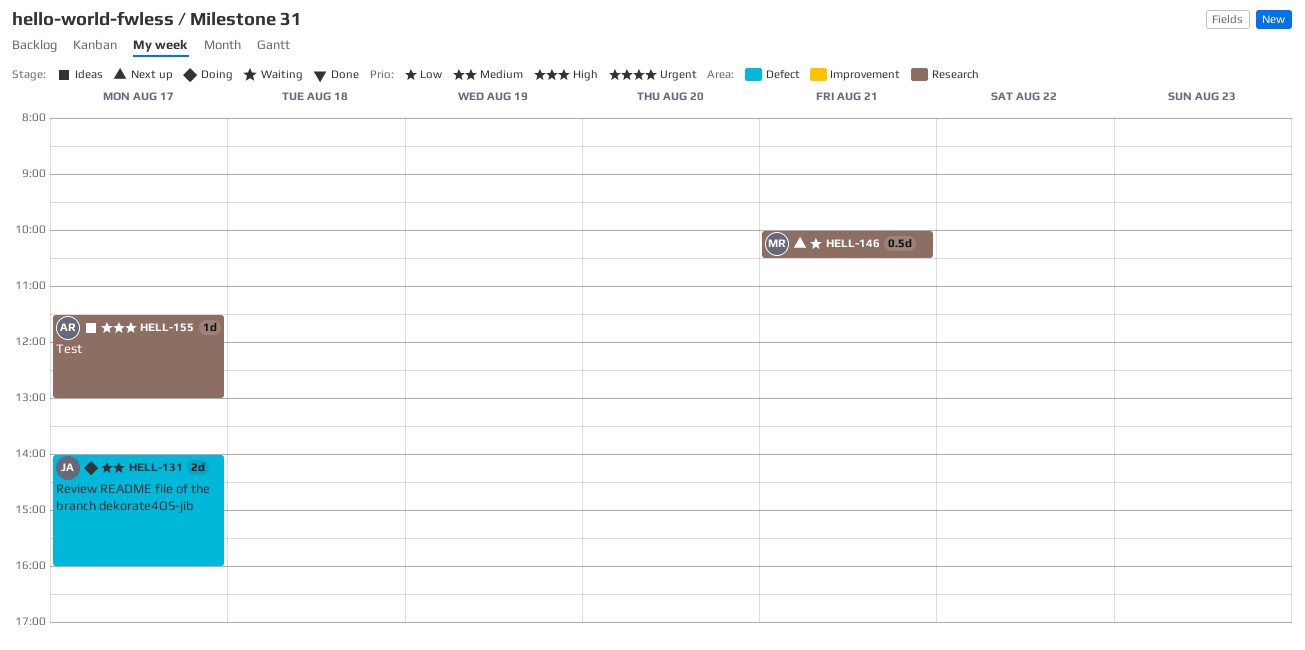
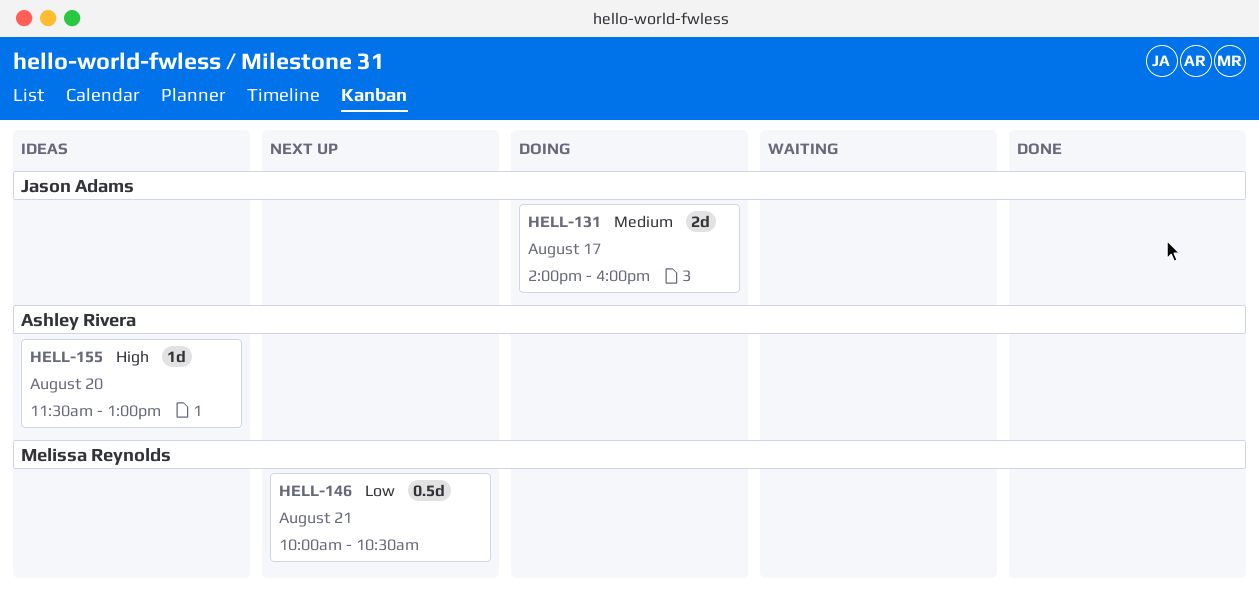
HELL-155, day: Aug 17 -> Aug 20

